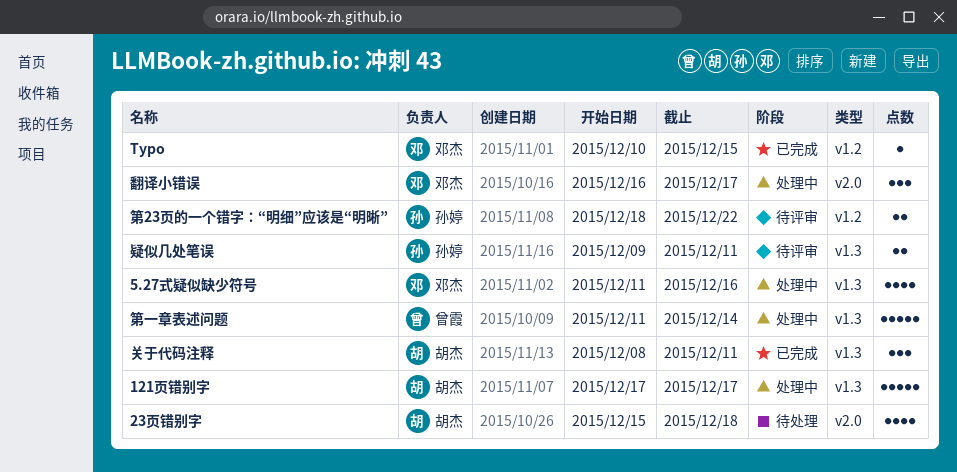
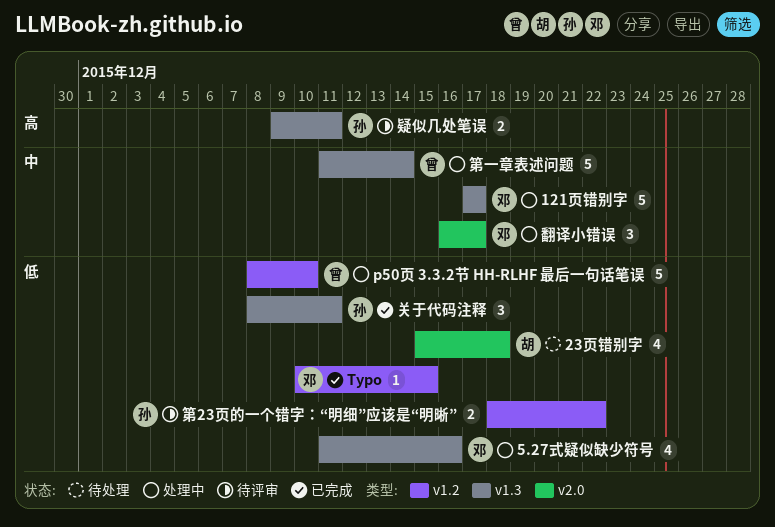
121页错别字, owner: 胡杰 -> 邓杰
p50页 3.3.2节 HH-RLHF 最后一句话笔误: none -> present
关于代码注释, owner: 胡杰 -> 孙婷

